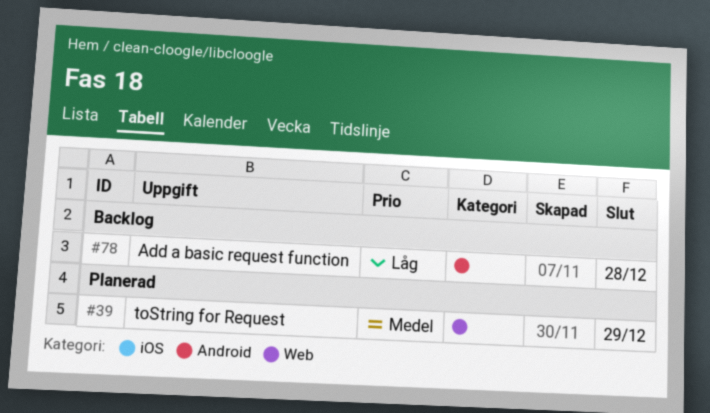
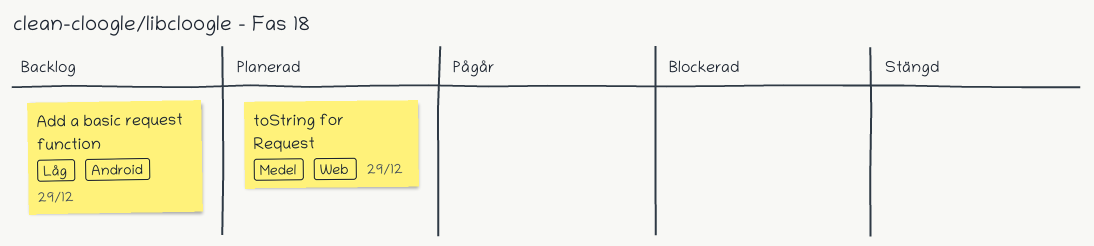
Add a basic request function, due: Dec 28 -> Dec 29

